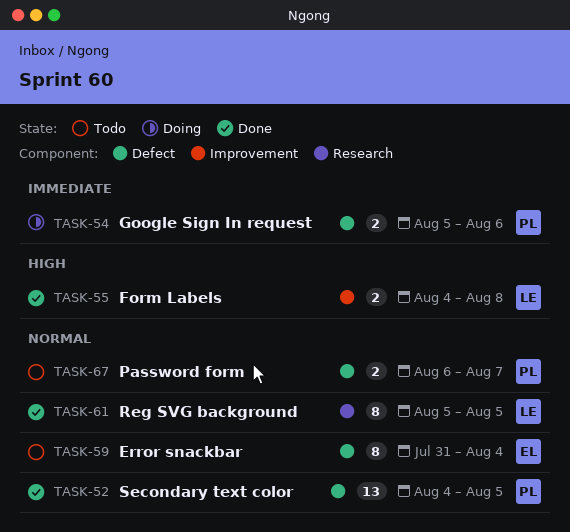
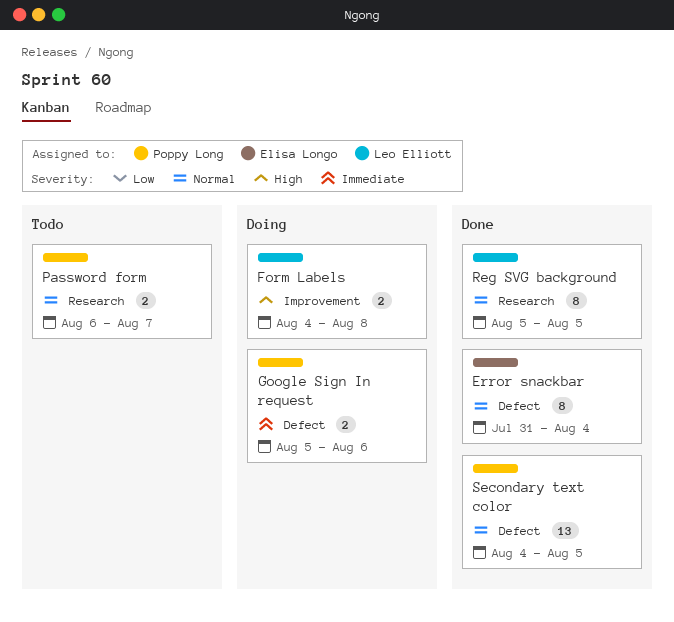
Error snackbar, status: Todo -> Done
Form Labels, status: Done -> Doing
Password form, label: Defect -> Research

